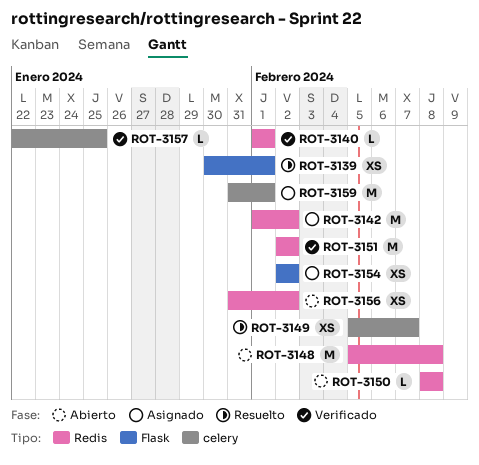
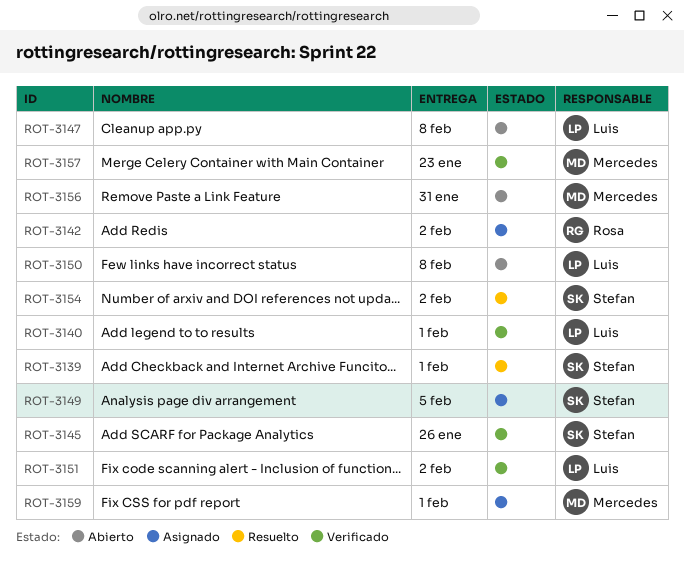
ROT-3145: none -> present
ROT-3147: none -> present
ROT-3148: present -> none
ROT-3149, status: Resuelto -> Asignado
ROT-3149, due: Feb 7 -> Feb 5
ROT-3154, status: Asignado -> Resuelto
ROT-3156, due: Feb 2 -> Jan 31
ROT-3157, due: Jan 25 -> Jan 23

